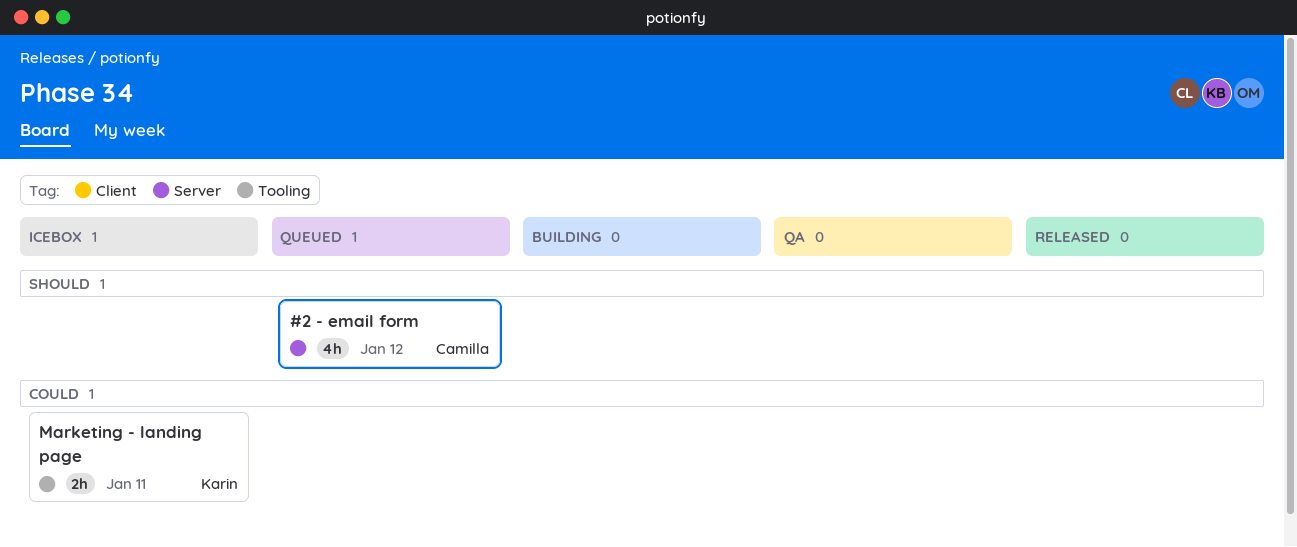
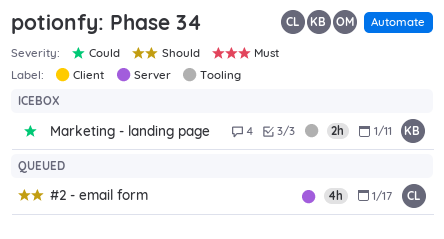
#2 - email form, due: Jan 12 -> Jan 17

